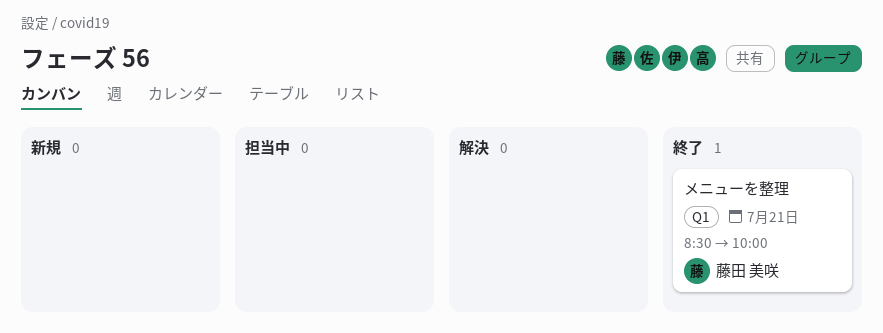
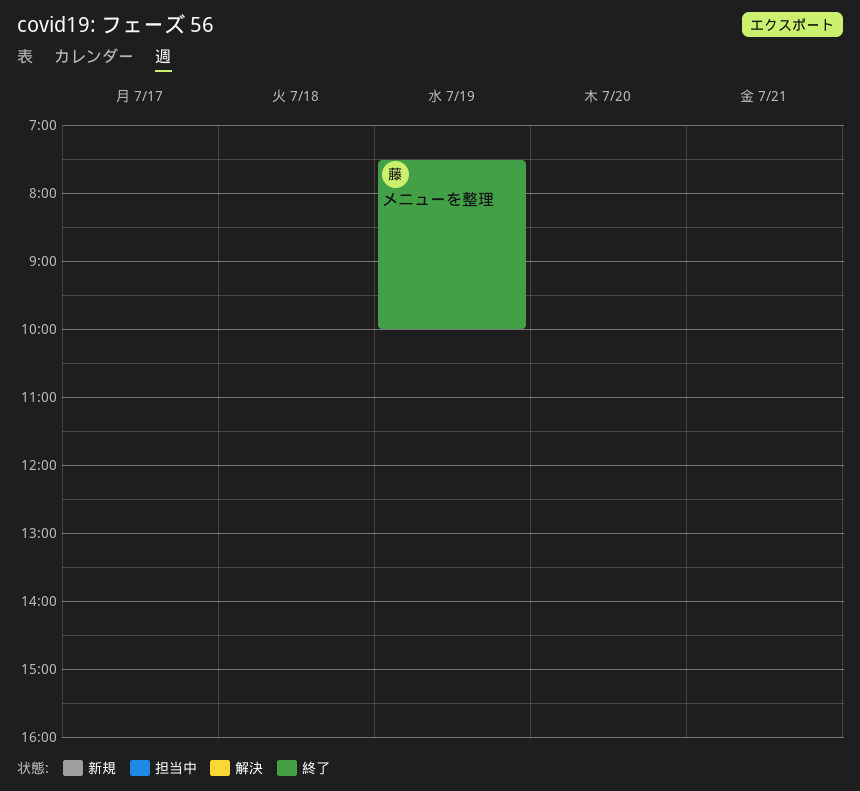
メニューを整理, day: Jul 21 -> Jul 19
メニューを整理, begins: 08:30 -> 07:30

